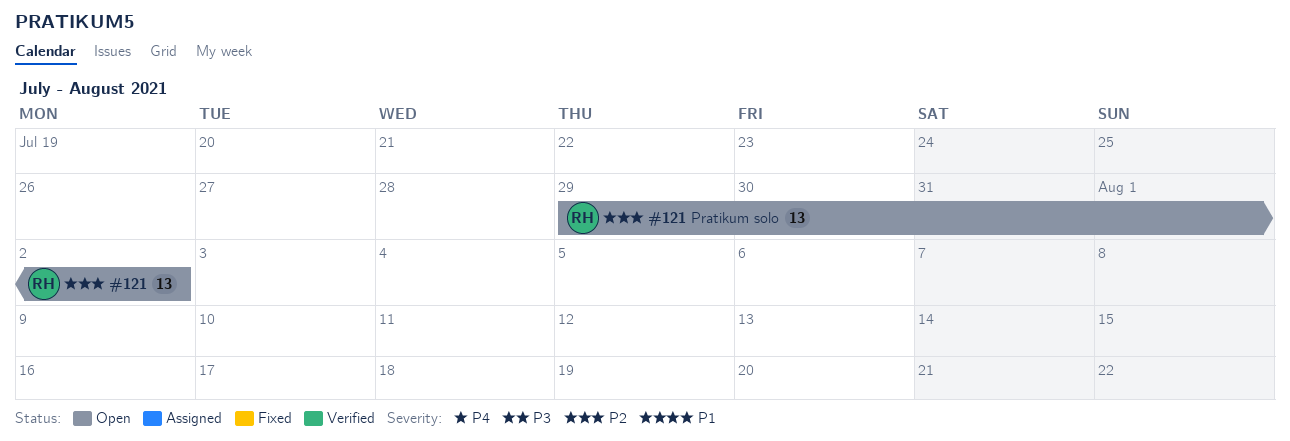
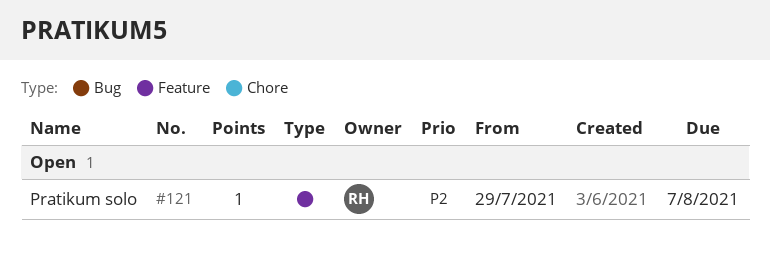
#121, estimate: 13 -> 1
#121, due: Aug 2 -> Aug 7

